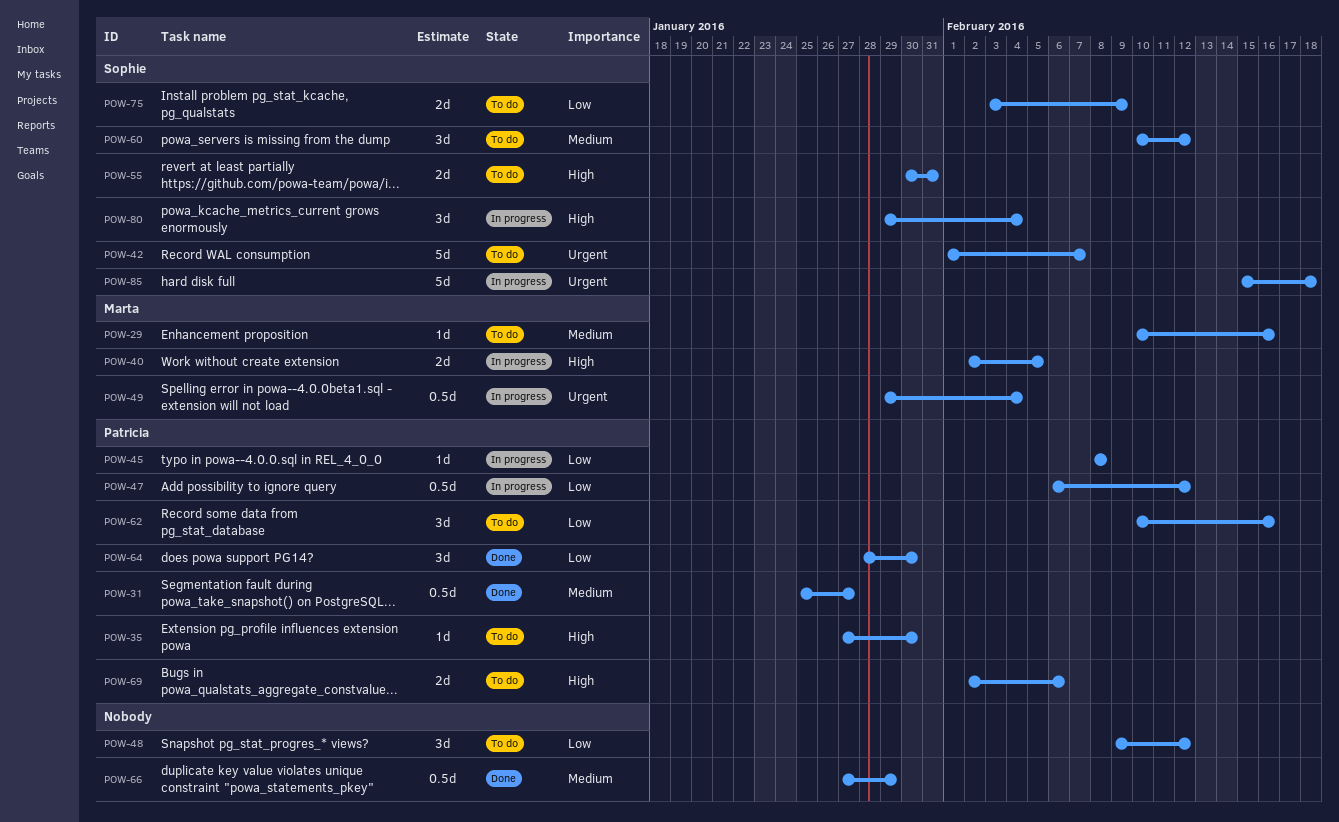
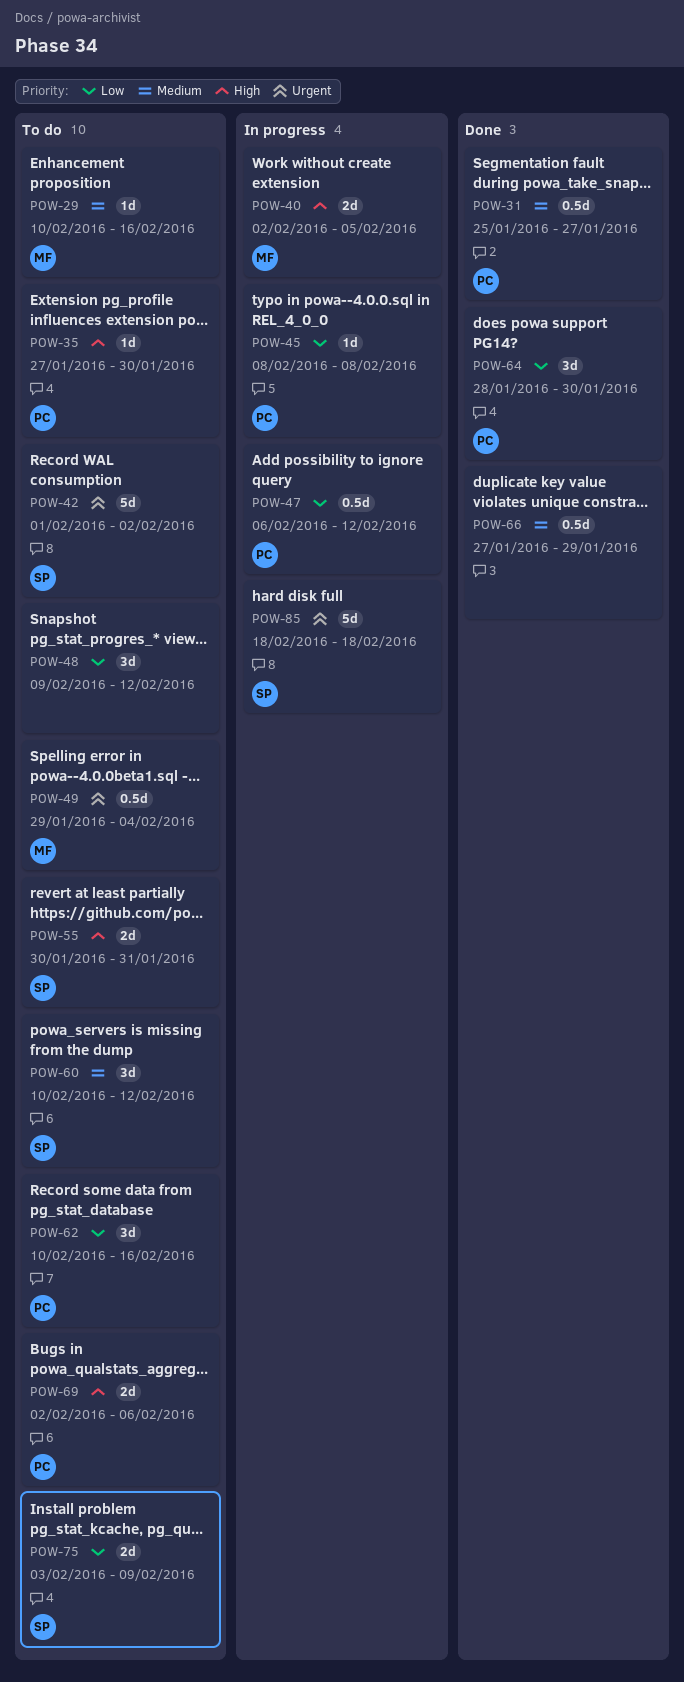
POW-42, due: Feb 7 -> Feb 2
POW-49, status: In progress -> To do
POW-80: present -> none
POW-85, start: Feb 15 -> Feb 18

